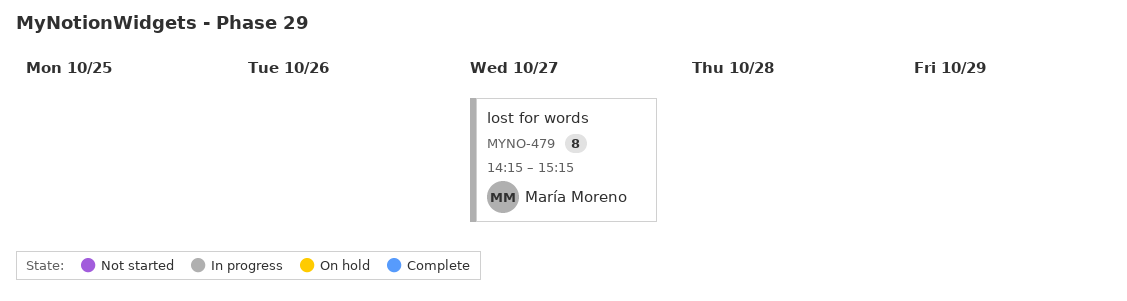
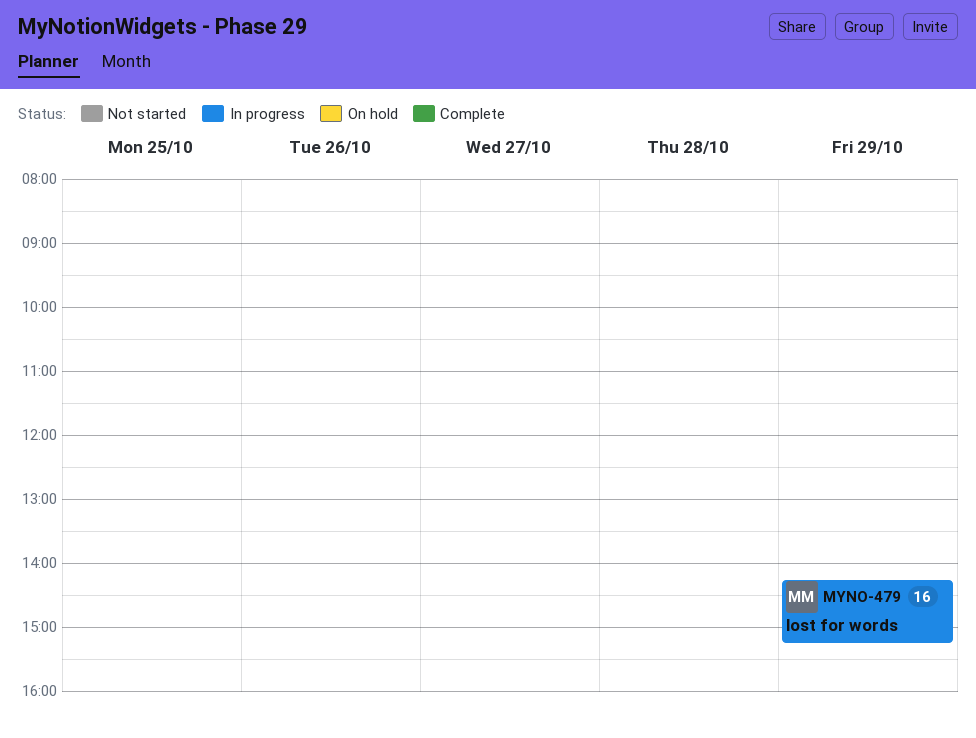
MYNO-479, estimate: 8 -> 16
MYNO-479, day: Oct 27 -> Oct 29

